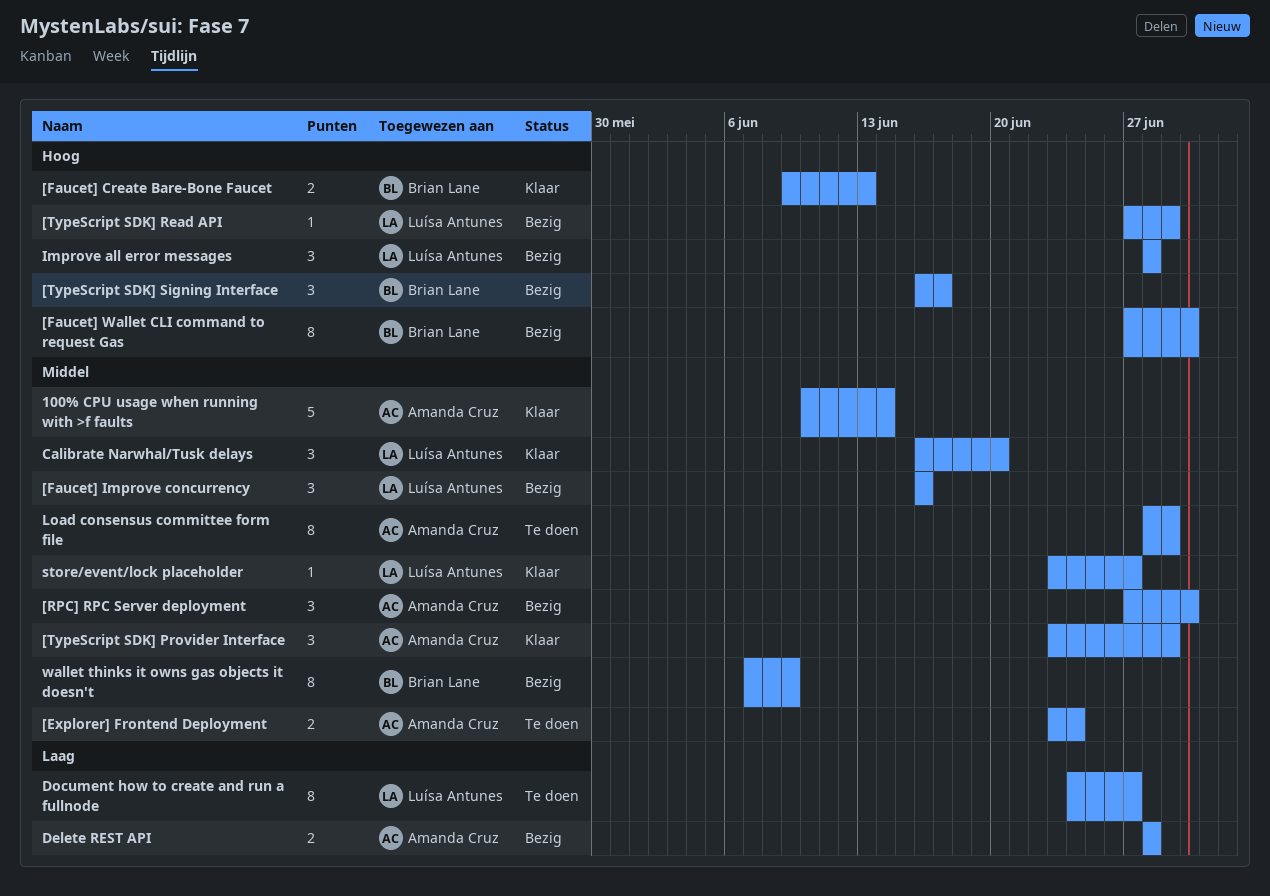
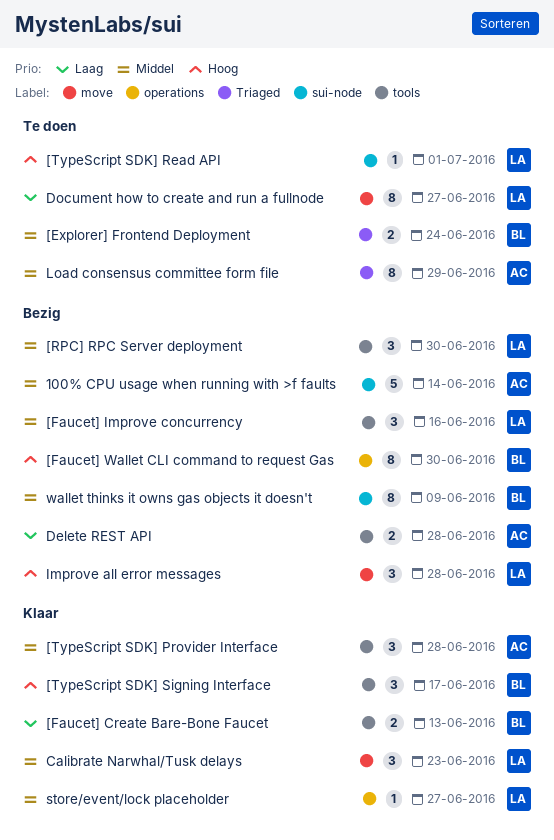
100% CPU usage when running with >f faults, status: Klaar -> Bezig
[Explorer] Frontend Deployment, owner: Amanda Cruz -> Brian Lane
[Faucet] Create Bare-Bone Faucet, priority: Hoog -> Laag
[RPC] RPC Server deployment, owner: Amanda Cruz -> Luísa Antunes
[TypeScript SDK] Provider Interface, due: Jun 29 -> Jun 28
[TypeScript SDK] Read API, status: Bezig -> Te doen
[TypeScript SDK] Read API, due: Jun 29 -> Jul 1
[TypeScript SDK] Signing Interface, status: Bezig -> Klaar
Calibrate Narwhal/Tusk delays, due: Jun 20 -> Jun 23

